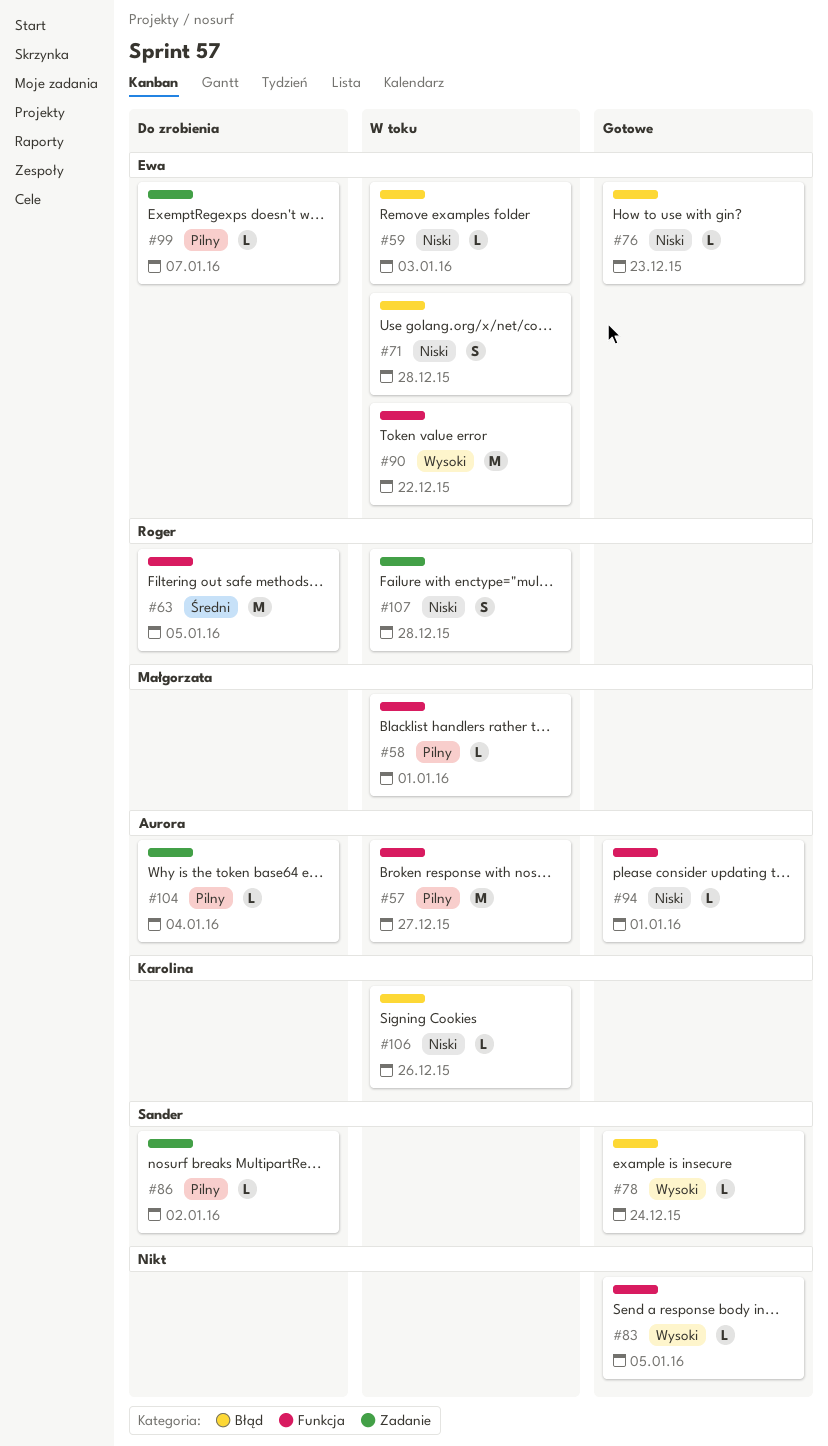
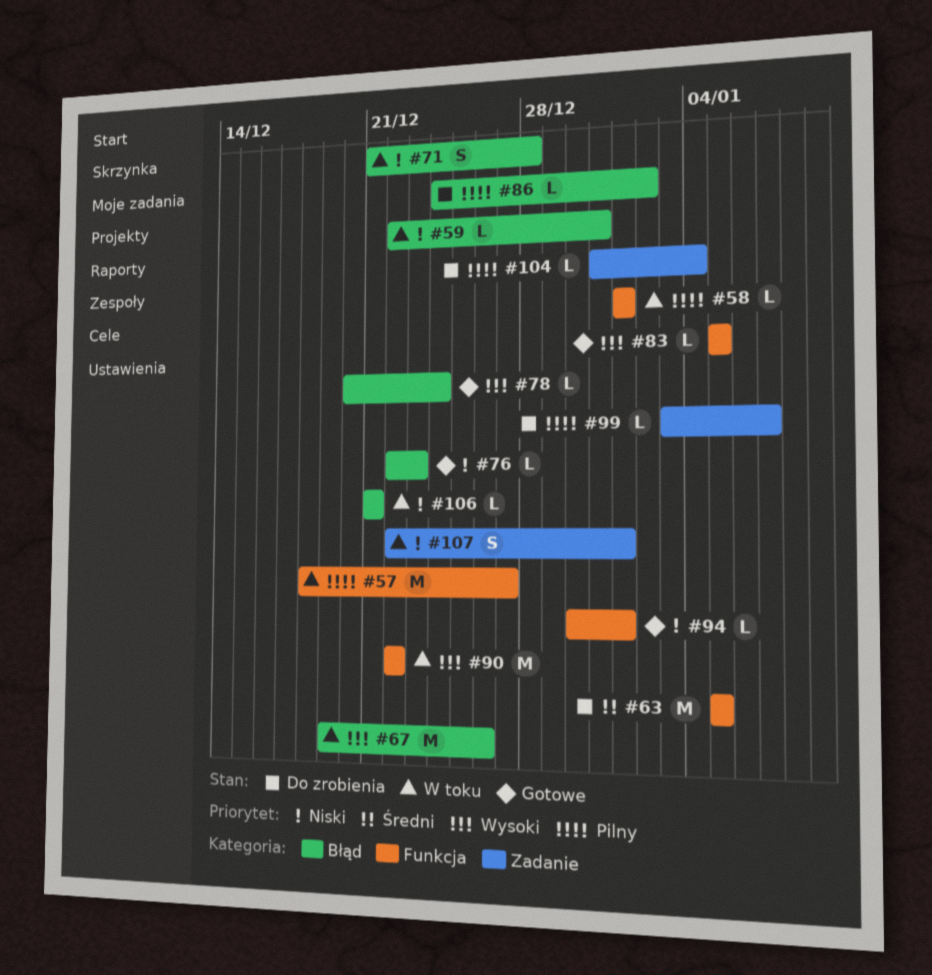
#59, due: Jan 3 -> Dec 31
#67: none -> present
#86, label: Zadanie -> Błąd
#106, due: Dec 26 -> Dec 21
#107, due: Dec 28 -> Jan 1

